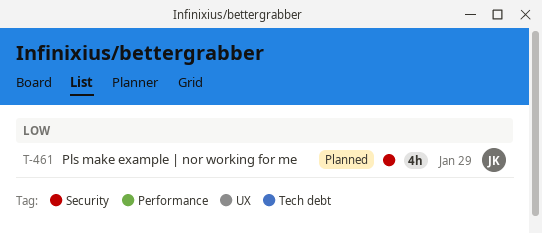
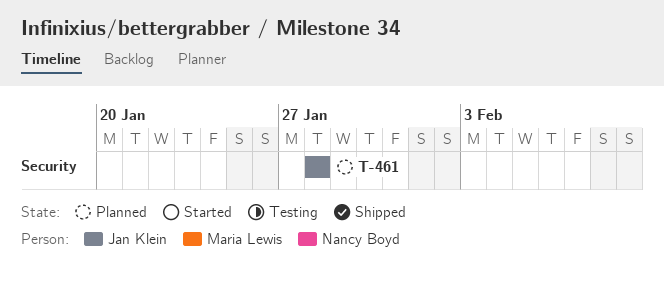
T-461, due: Jan 29 -> Jan 28

